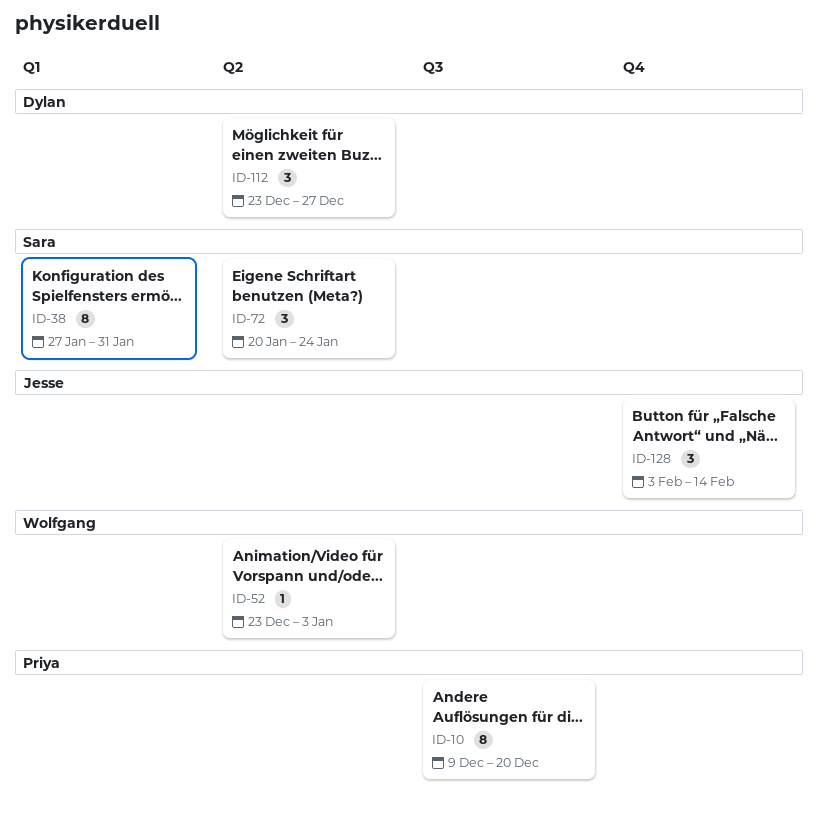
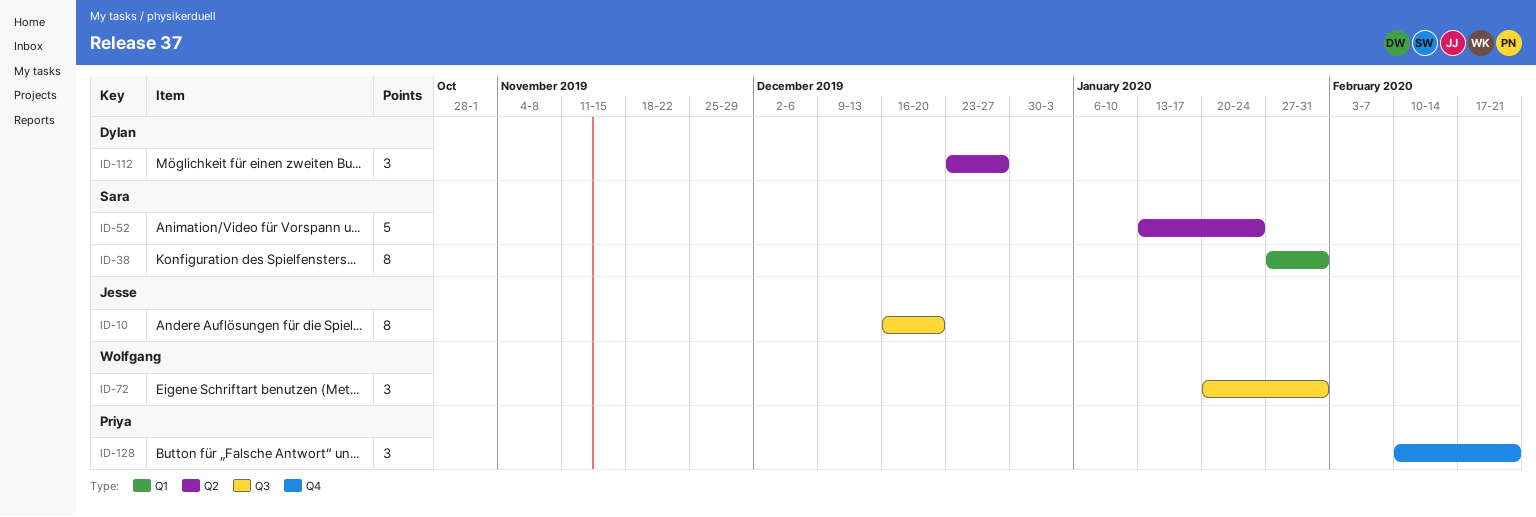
ID-10, owner: Priya -> Jesse
ID-10, start: Dec 9 -> Dec 16
ID-52, owner: Wolfgang -> Sara
ID-52, estimate: 1 -> 5
ID-52, start: Dec 23 -> Jan 13
ID-52, due: Jan 3 -> Jan 24
ID-72, owner: Sara -> Wolfgang
ID-72, label: Q2 -> Q3
ID-72, due: Jan 24 -> Jan 31
ID-128, owner: Jesse -> Priya
ID-128, start: Feb 3 -> Feb 10
ID-128, due: Feb 14 -> Feb 21

